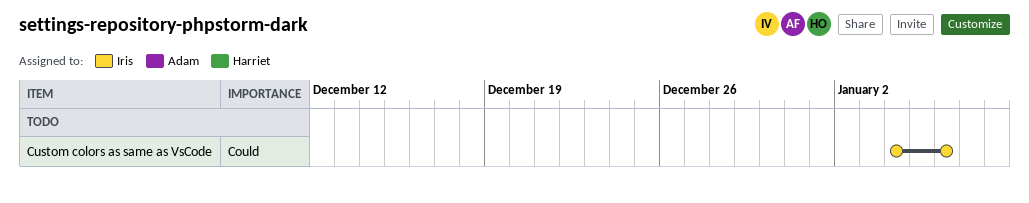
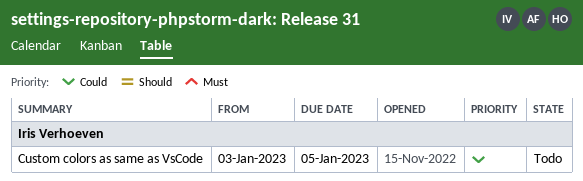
Custom colors as same as VsCode, start: Jan 4 -> Jan 3
Custom colors as same as VsCode, due: Jan 6 -> Jan 5

